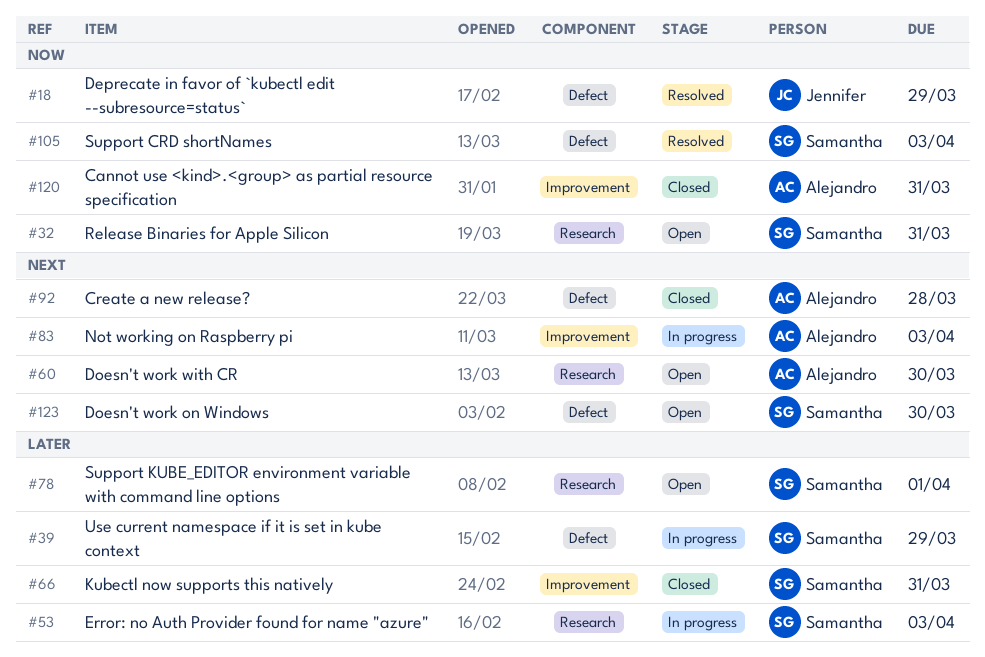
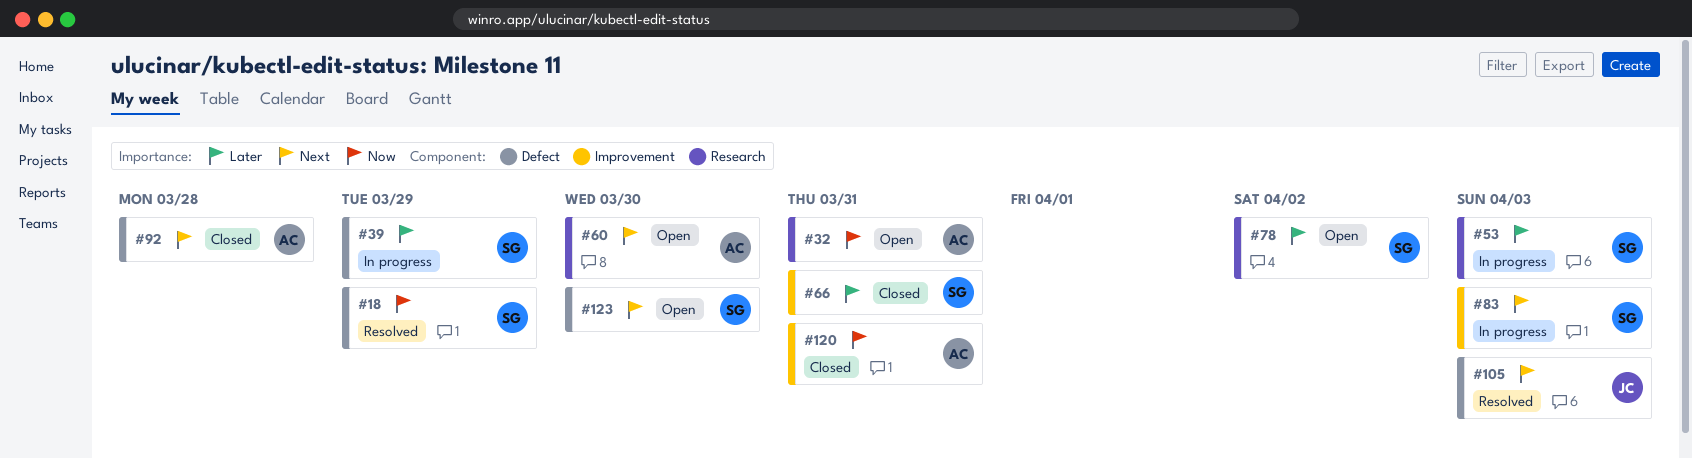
#18, owner: Jennifer -> Samantha
#32, owner: Samantha -> Alejandro
#78, due: Apr 1 -> Apr 2
#83, owner: Alejandro -> Samantha
#105, owner: Samantha -> Jennifer
#105, priority: Now -> Next

